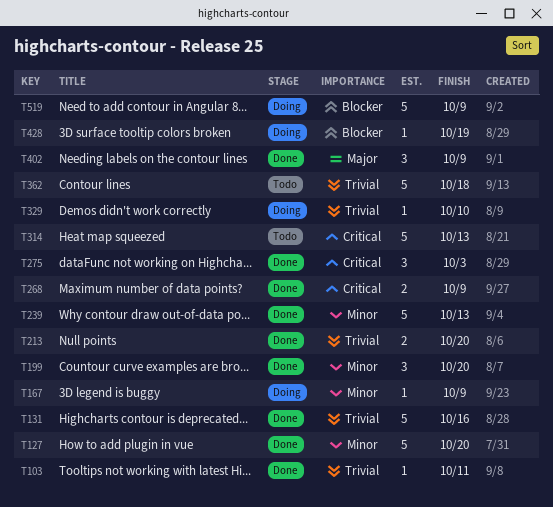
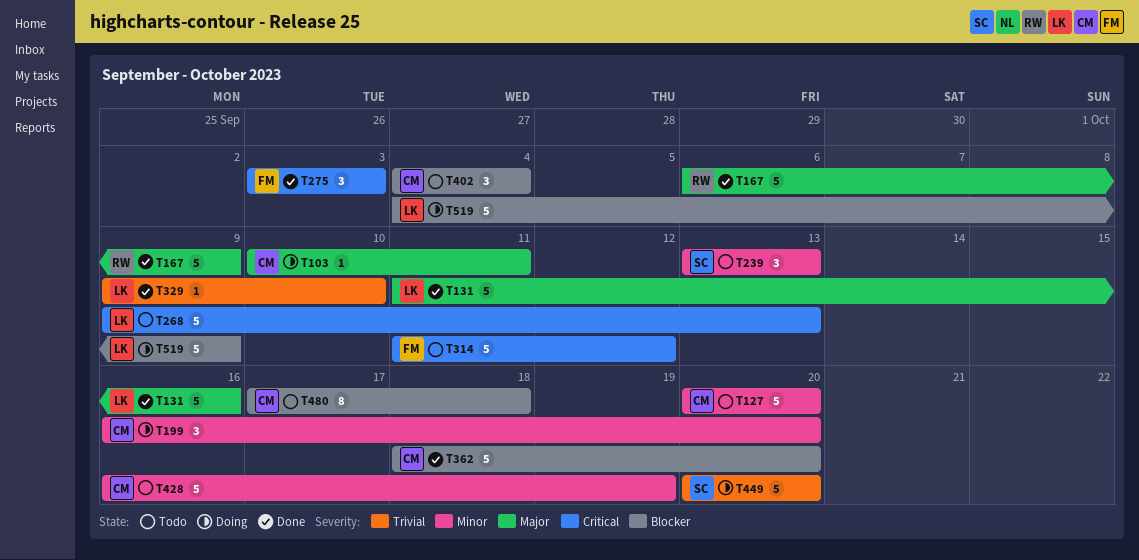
T103, status: Done -> Doing
T103, priority: Trivial -> Major
T127, status: Done -> Todo
T131, priority: Trivial -> Major
T167, status: Doing -> Done
T167, priority: Minor -> Major
T167, estimate: 1 -> 5
T199, status: Done -> Doing
T213: present -> none
T239, status: Done -> Todo
T239, estimate: 5 -> 3
T268, status: Done -> Todo
T268, estimate: 2 -> 5
T268, due: Oct 9 -> Oct 13
T314, due: Oct 13 -> Oct 12
T329, status: Doing -> Done
T362, status: Todo -> Done
T362, priority: Trivial -> Blocker
T362, due: Oct 18 -> Oct 20
T402, status: Done -> Todo
T402, priority: Major -> Blocker
T402, due: Oct 9 -> Oct 4
T428, status: Doing -> Todo
T428, priority: Blocker -> Minor
T428, estimate: 1 -> 5
T449: none -> present
T480: none -> present

